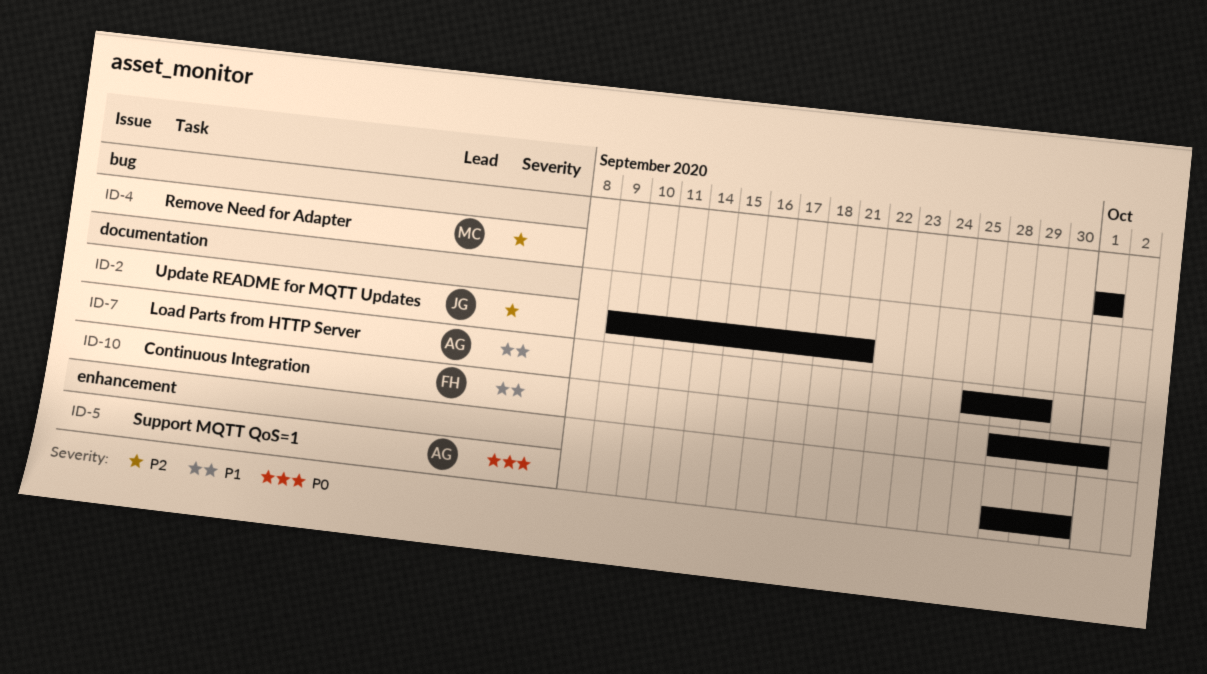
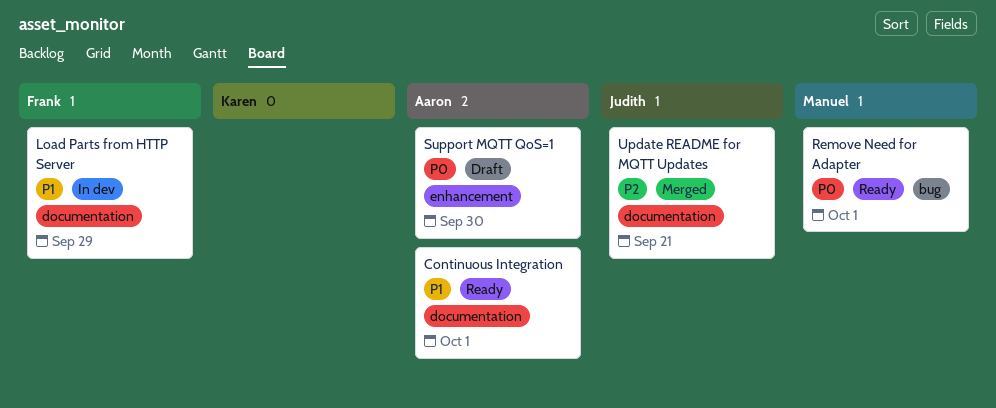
Continuous Integration, owner: Frank -> Aaron
Load Parts from HTTP Server, owner: Aaron -> Frank
Remove Need for Adapter, priority: P2 -> P0

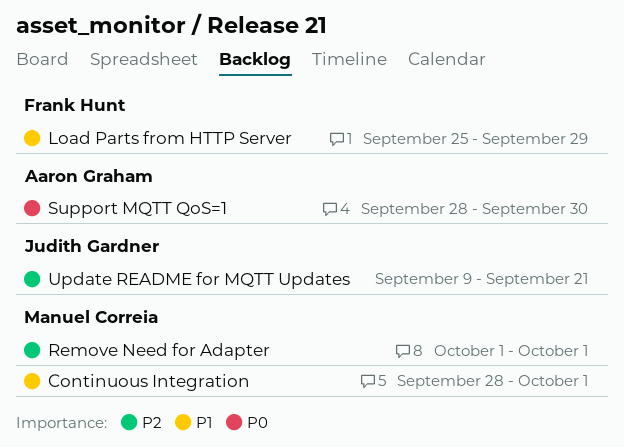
Continuous Integration, owner: Aaron Graham -> Manuel Correia
Remove Need for Adapter, priority: P0 -> P2

